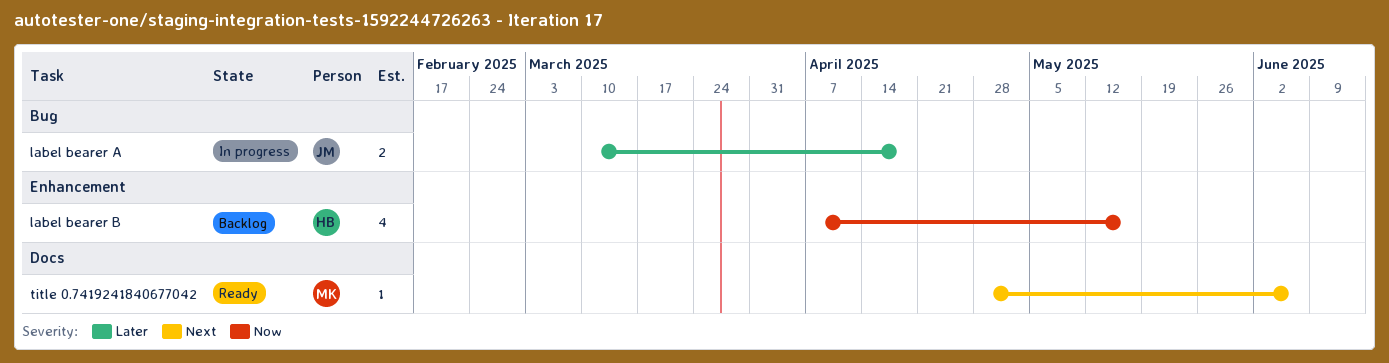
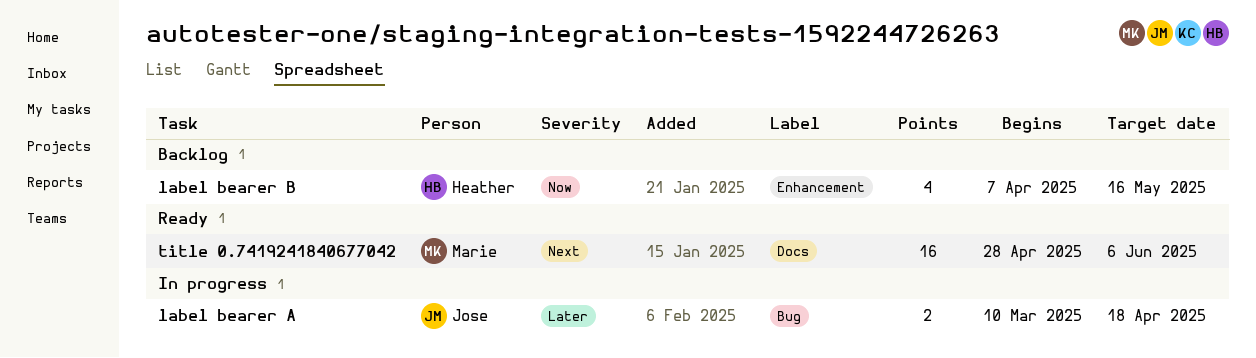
title 0.7419241840677042, estimate: 1 -> 16

